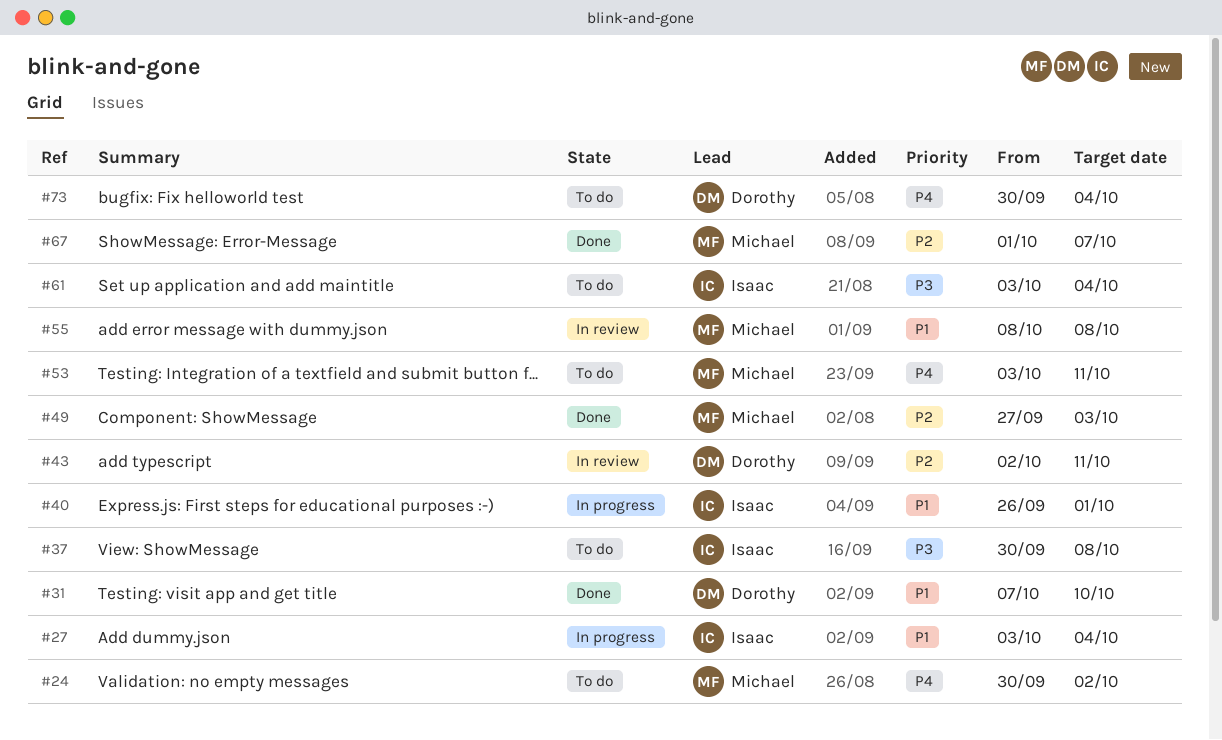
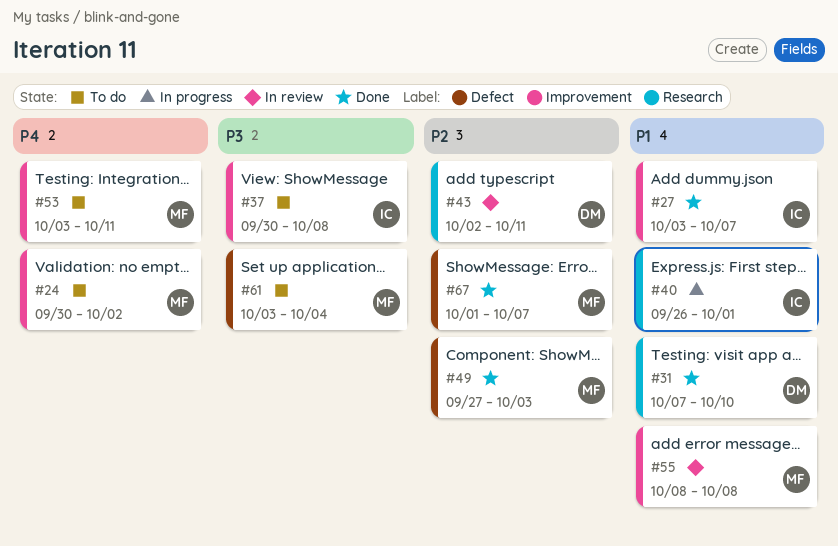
#27, status: In progress -> Done
#27, due: Oct 4 -> Oct 7
#61, owner: Isaac -> Michael
#73: present -> none

